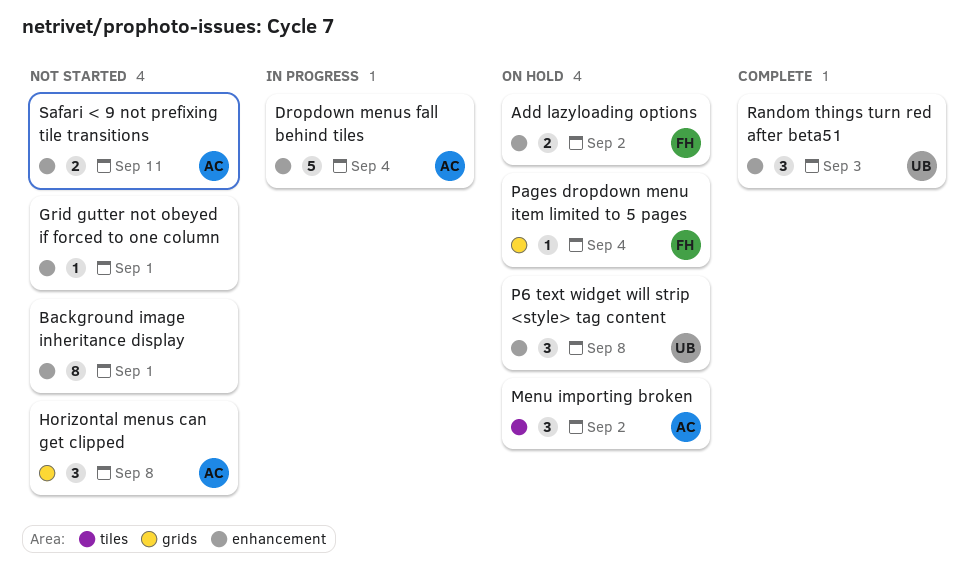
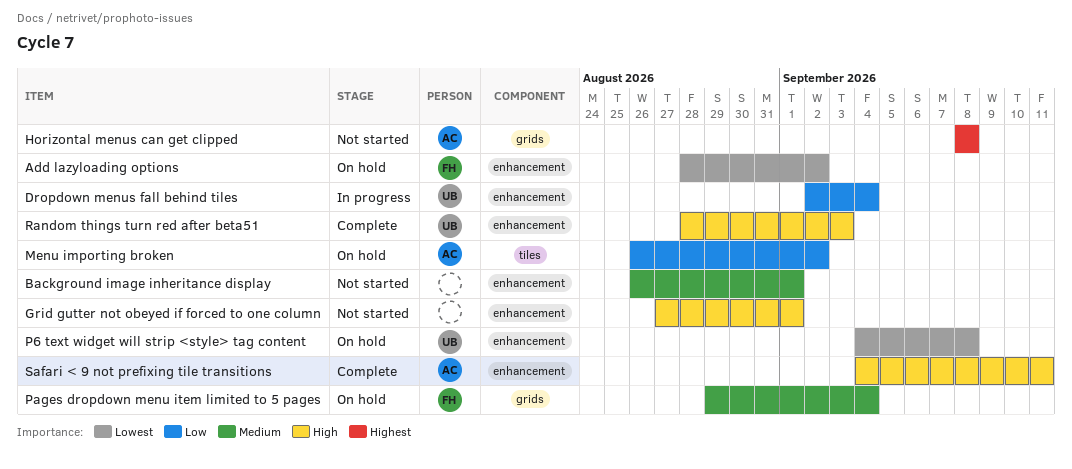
Dropdown menus fall behind tiles, owner: AC -> UB
Safari < 9 not prefixing tile transitions, status: Not started -> Complete

